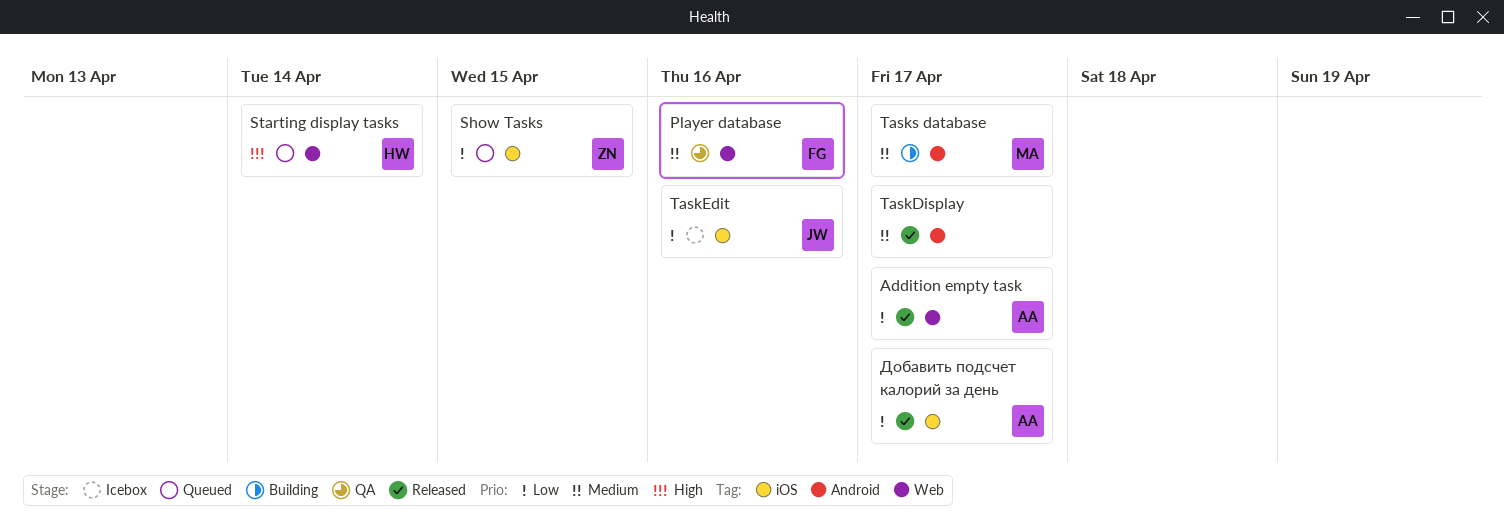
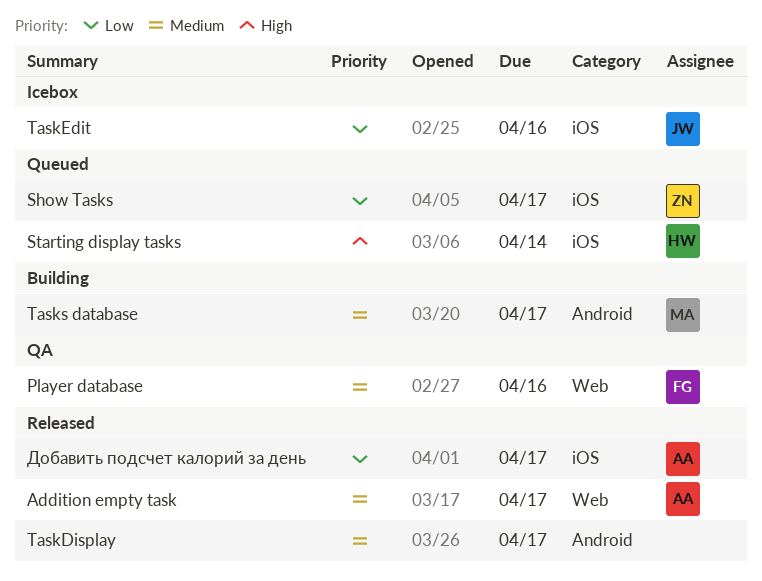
Show Tasks, due: Apr 15 -> Apr 17
Starting display tasks, label: Web -> iOS
Аddition empty task, priority: Low -> Medium

